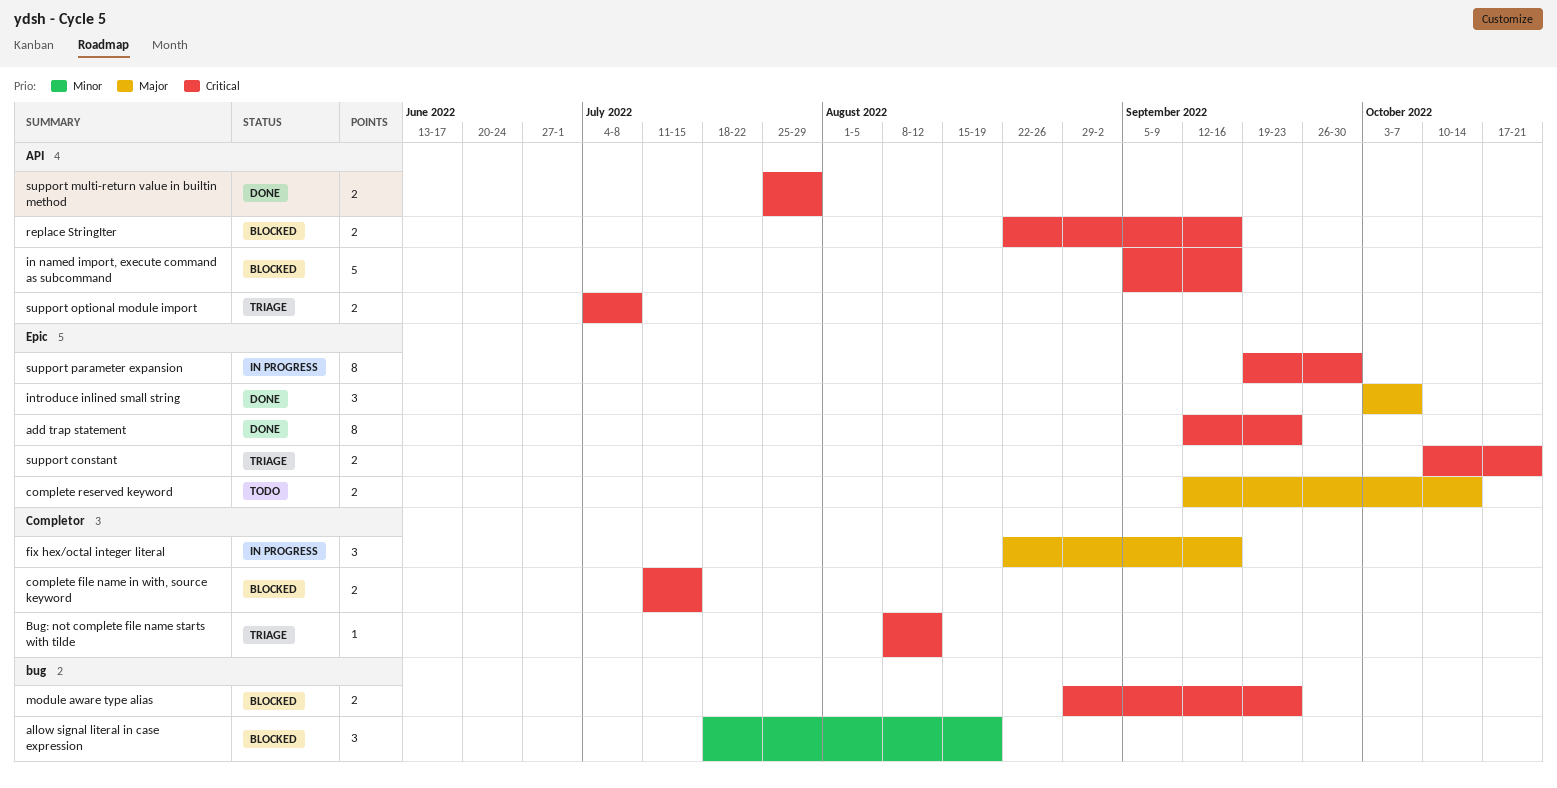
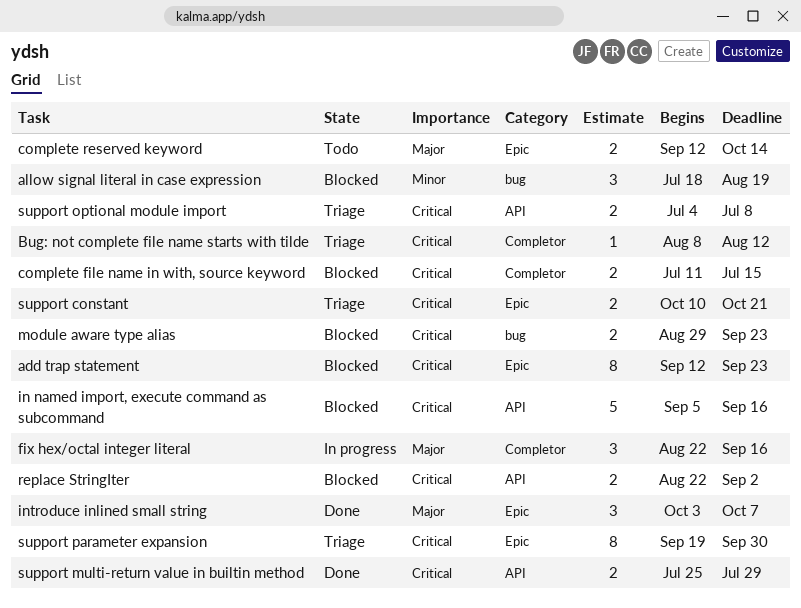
add trap statement, status: Done -> Blocked
replace StringIter, due: Sep 16 -> Sep 2
support parameter expansion, status: In progress -> Triage

